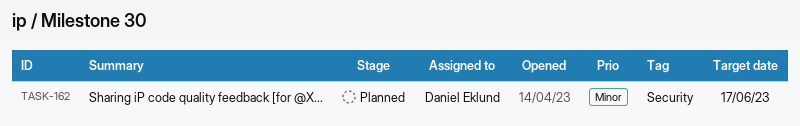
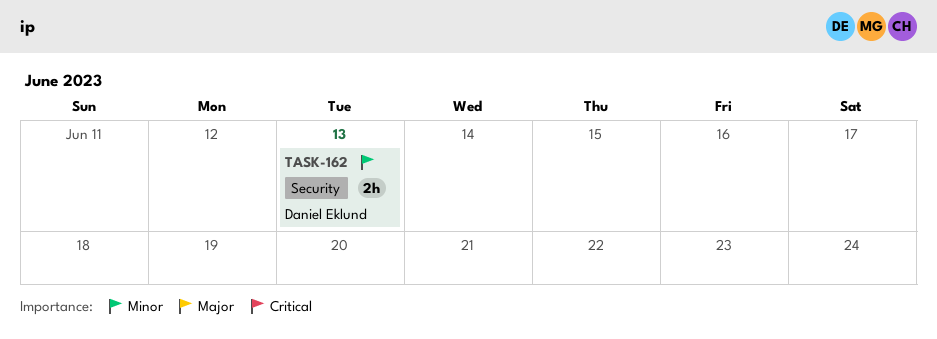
TASK-162, due: Jun 17 -> Jun 13

